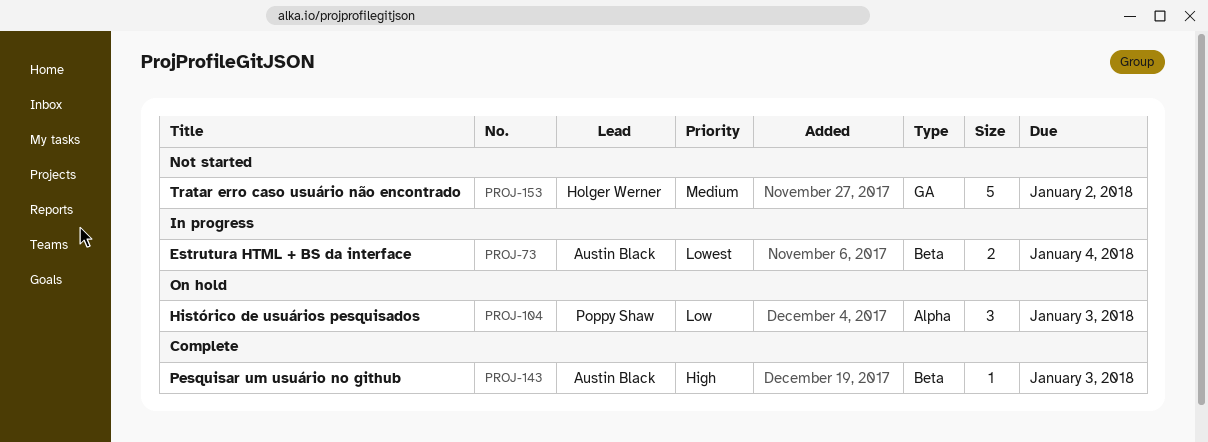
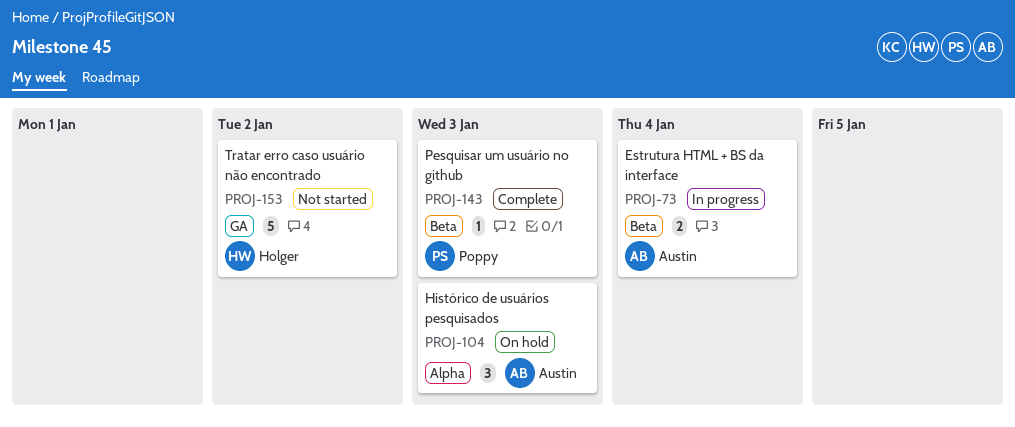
PROJ-104, owner: Poppy Shaw -> Austin Black
PROJ-143, owner: Austin Black -> Poppy Shaw

